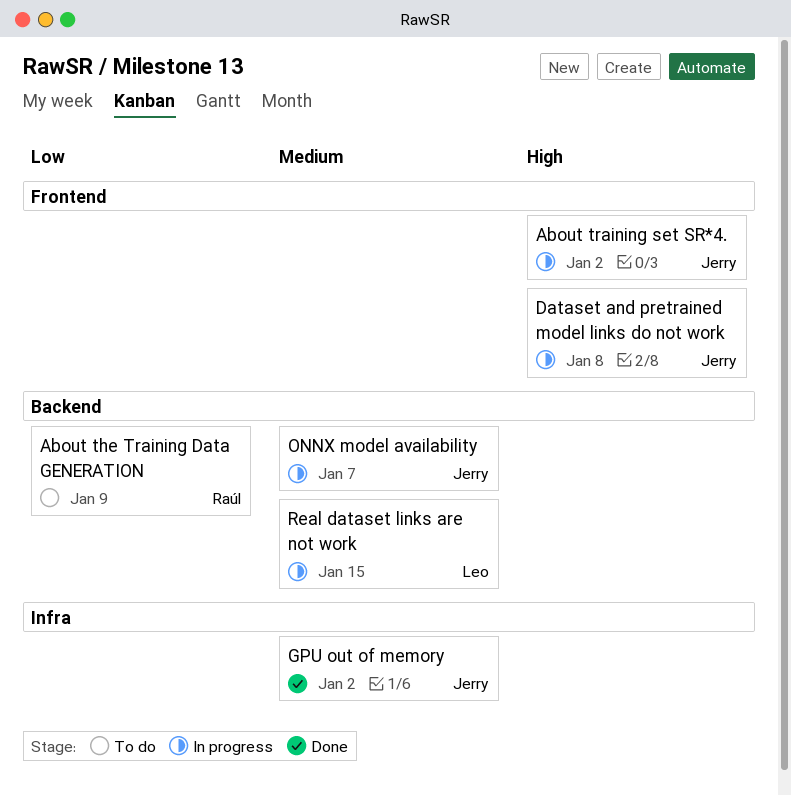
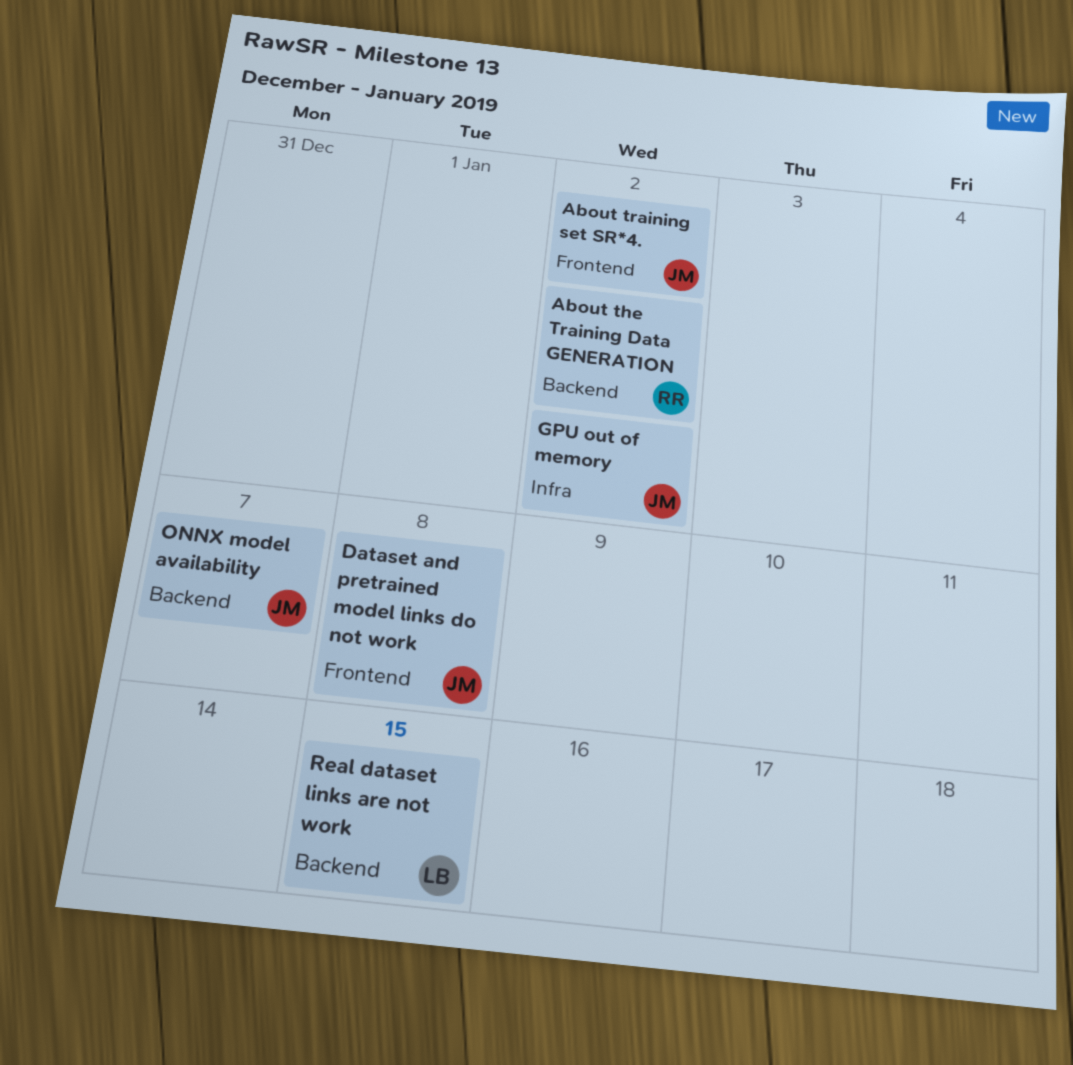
About the Training Data GENERATION, due: Jan 9 -> Jan 2

